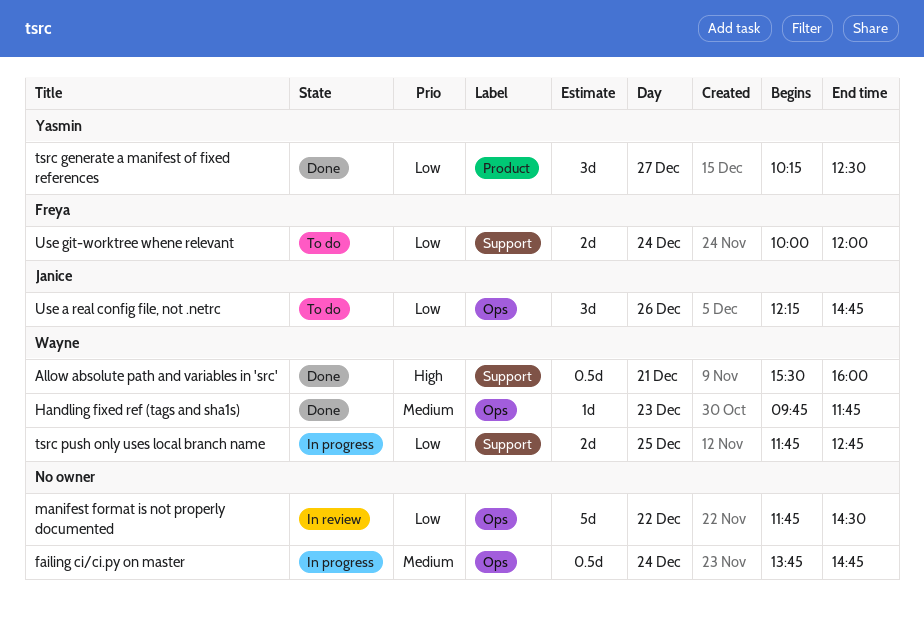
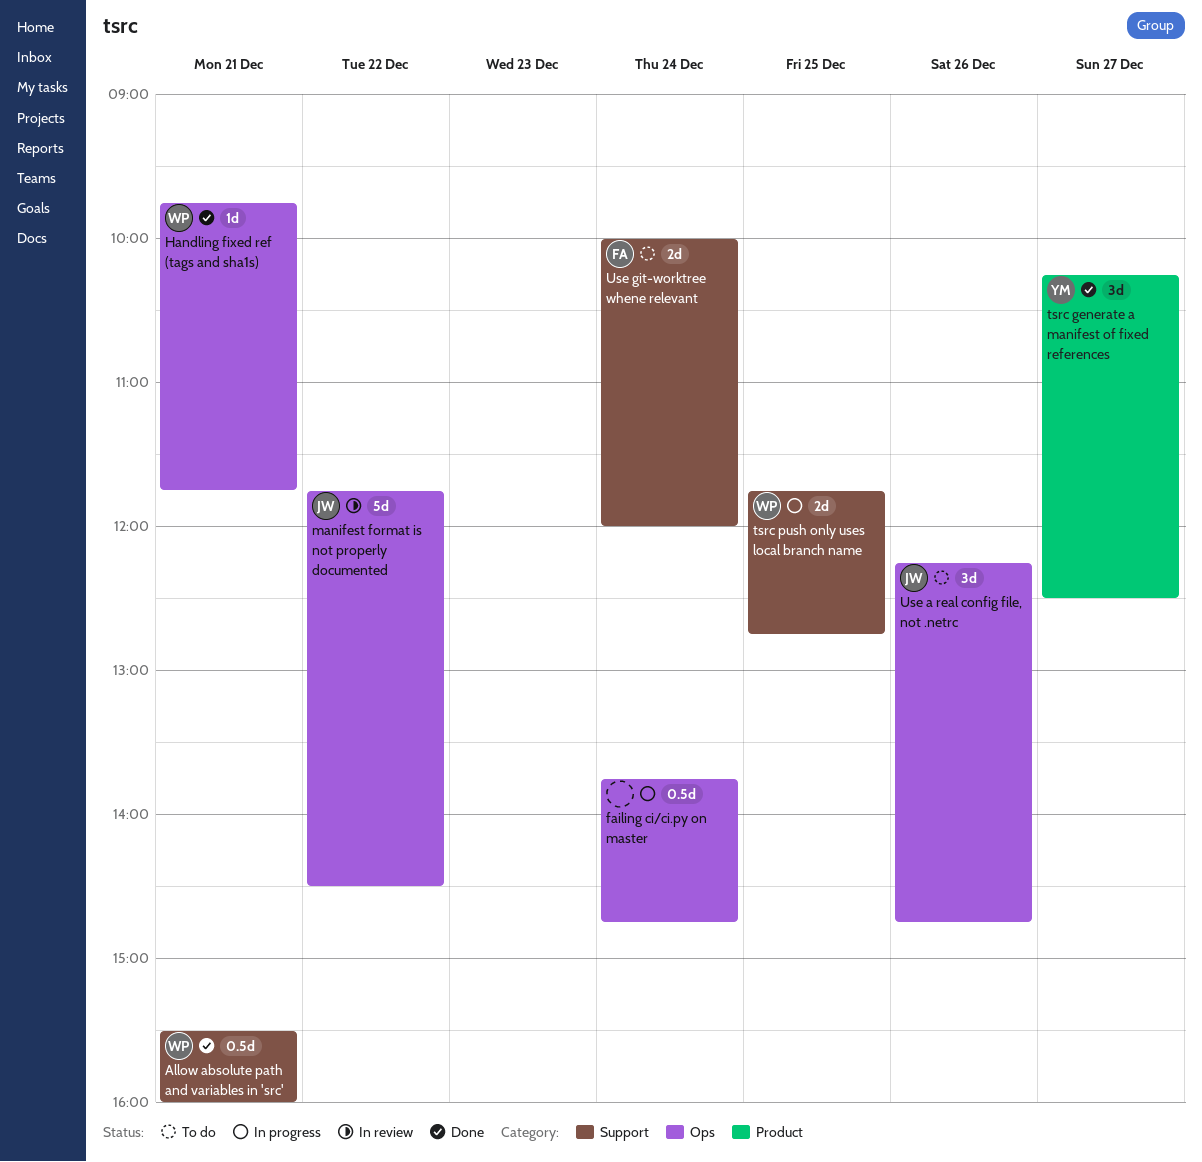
Handling fixed ref (tags and sha1s), day: Dec 23 -> Dec 21
manifest format is not properly documented, owner: none -> Janice

